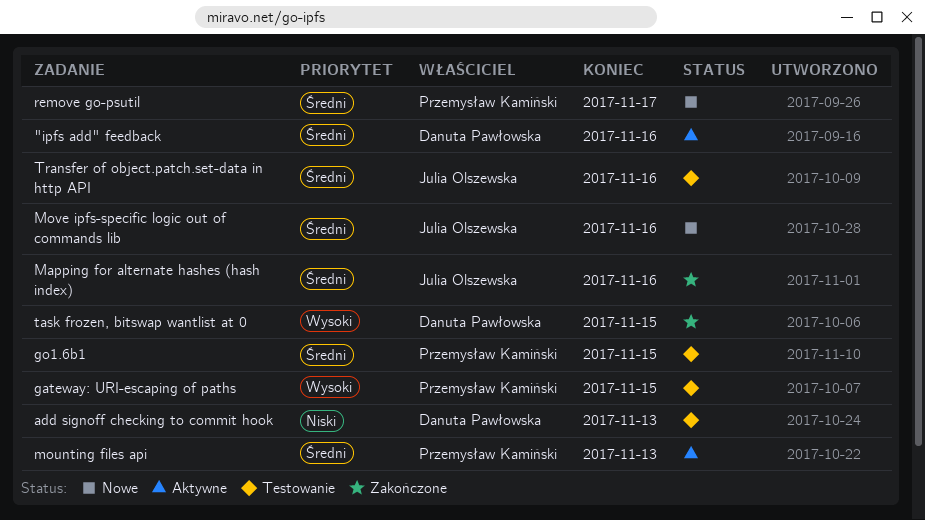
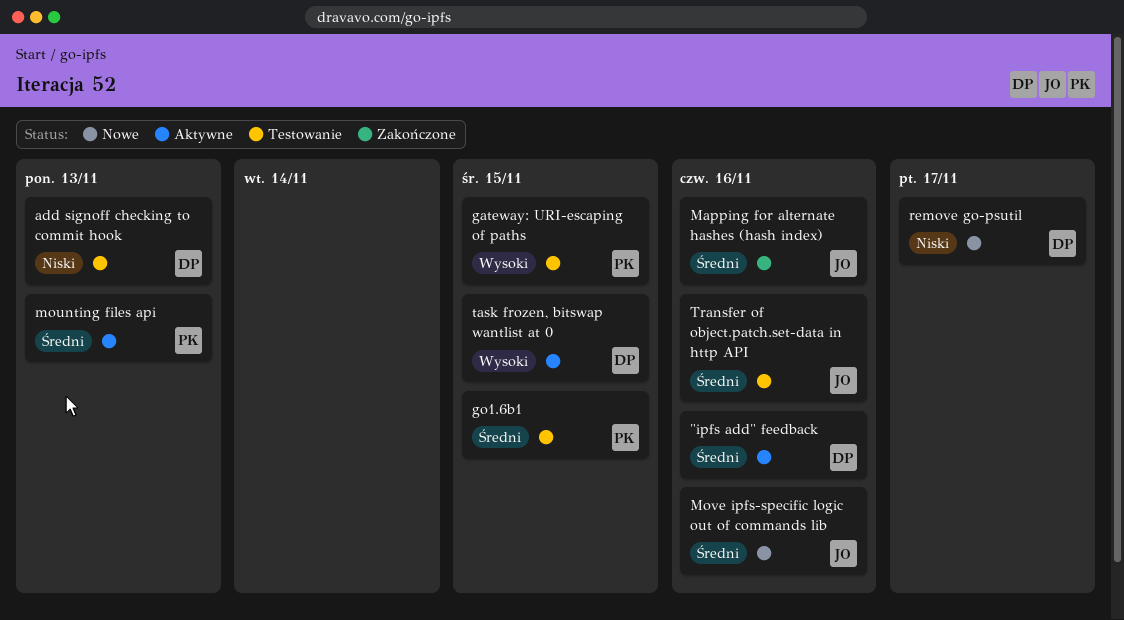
remove go-psutil, owner: Przemysław Kamiński -> Danuta Pawłowska
remove go-psutil, priority: Średni -> Niski
task frozen, bitswap wantlist at 0, status: Zakończone -> Aktywne

